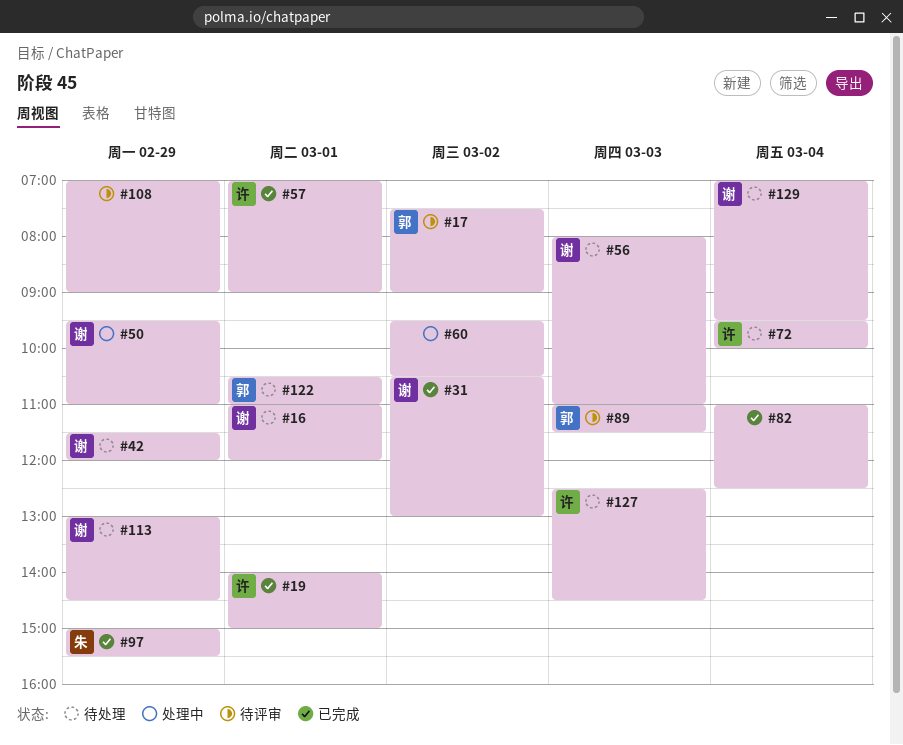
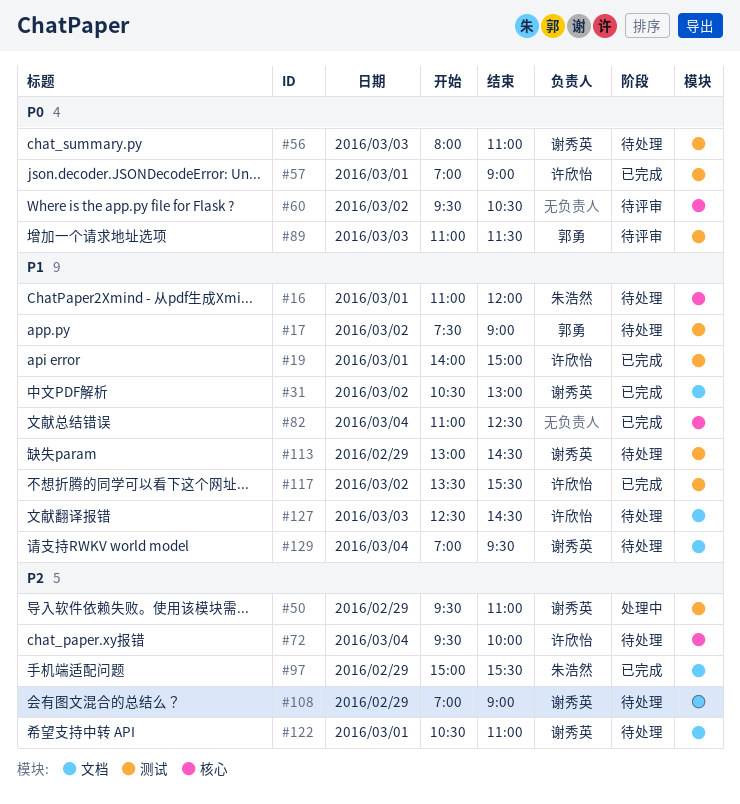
#16, owner: 谢秀英 -> 朱浩然
#17, status: 待评审 -> 待处理
#42: present -> none
#60, status: 处理中 -> 待评审
#108, status: 待评审 -> 待处理
#108, owner: none -> 谢秀英
#117: none -> present
#122, owner: 郭勇 -> 谢秀英

